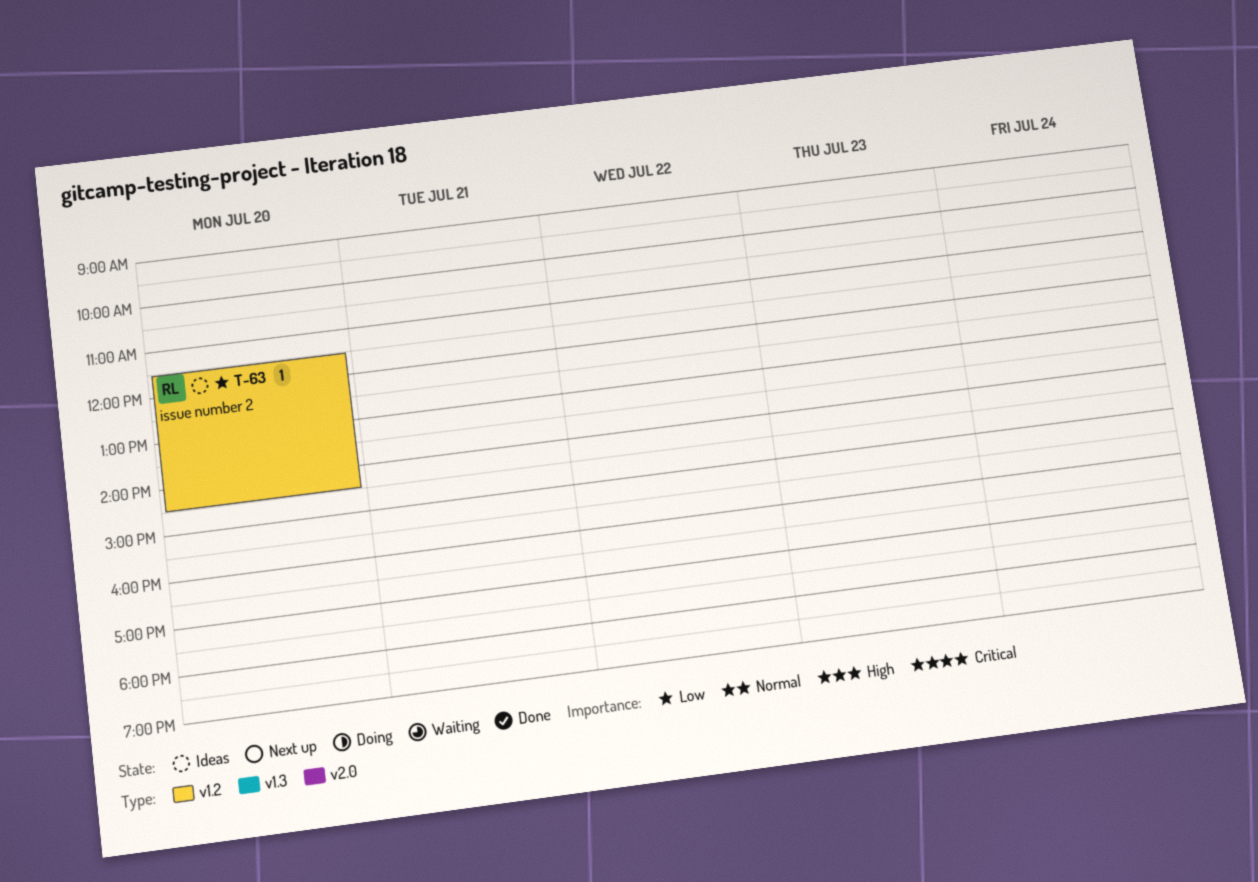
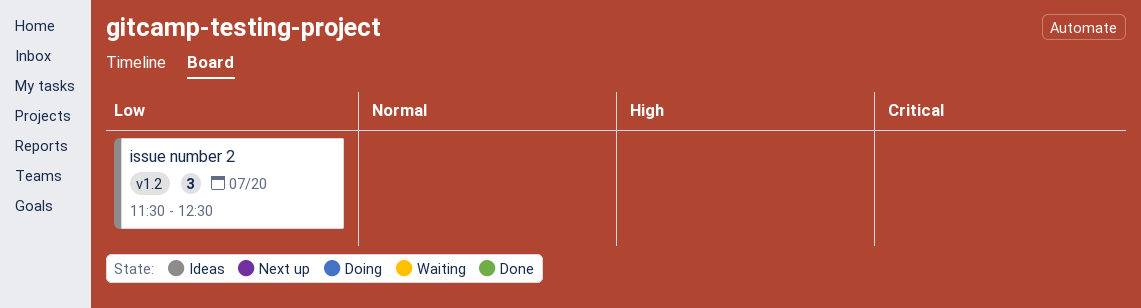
issue number 2, estimate: 1 -> 3
issue number 2, ends: 14:30 -> 12:30

